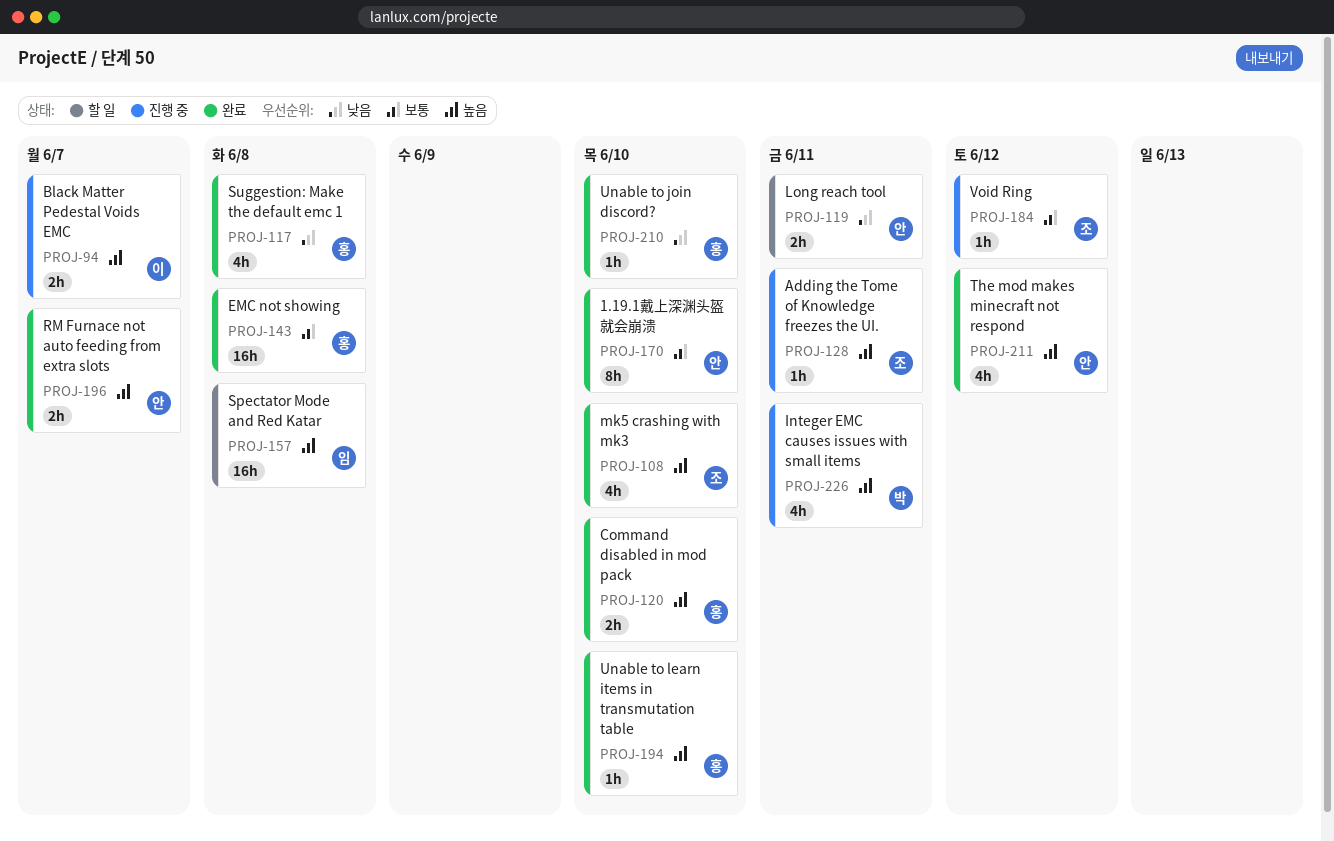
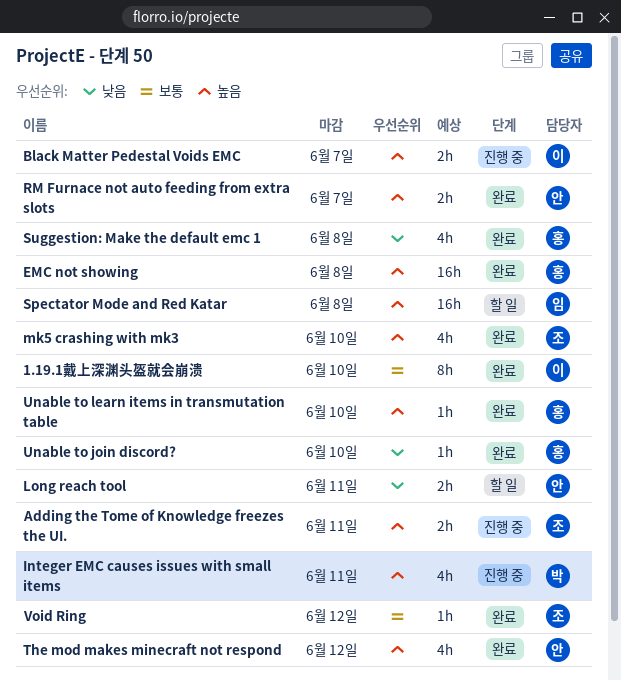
1.19.1戴上深渊头盔就会崩溃, owner: 안 -> 이
Adding the Tome of Knowledge freezes the UI., estimate: 1h -> 2h
Command disabled in mod pack: present -> none
EMC not showing, priority: 보통 -> 높음
Void Ring, status: 진행 중 -> 완료

